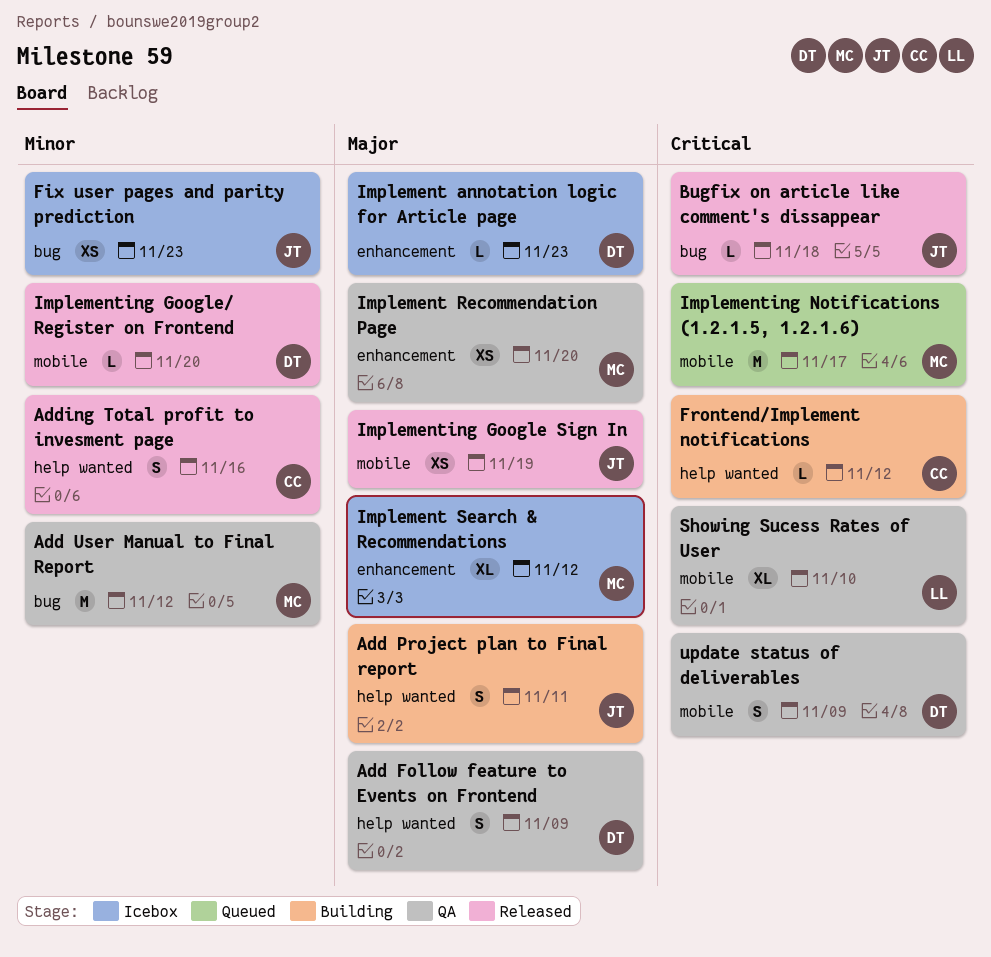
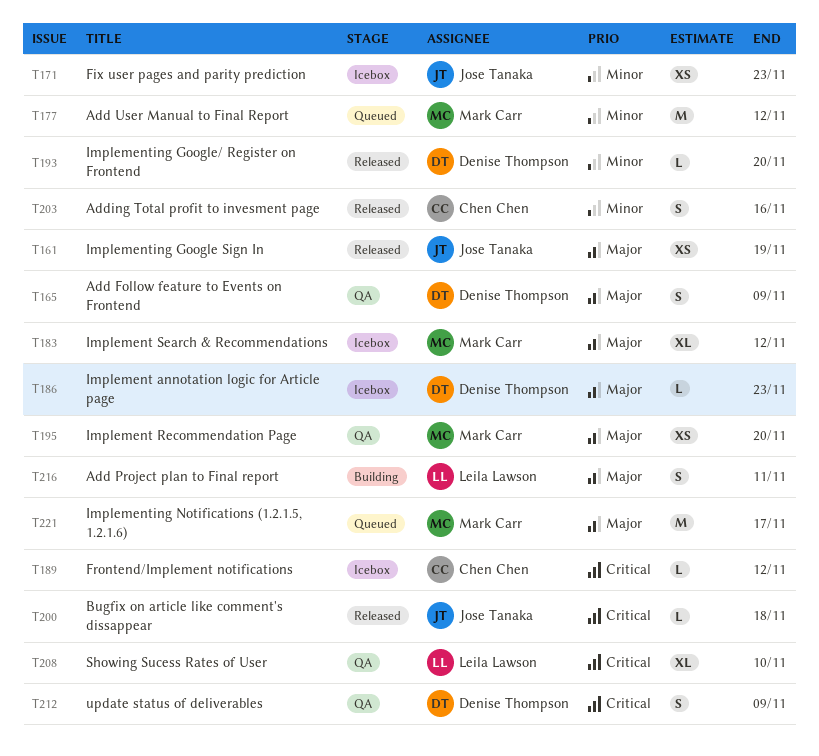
Add Project plan to Final report, owner: Jose Tanaka -> Leila Lawson
Add User Manual to Final Report, status: QA -> Queued
Frontend/Implement notifications, status: Building -> Icebox
Implementing Notifications (1.2.1.5, 1.2.1.6), priority: Critical -> Major

